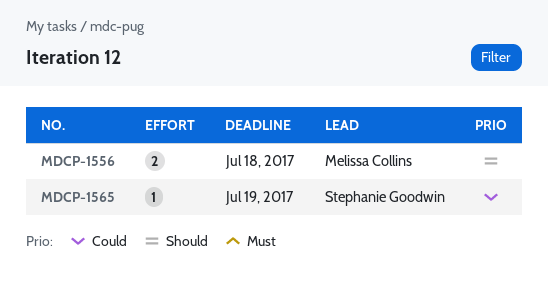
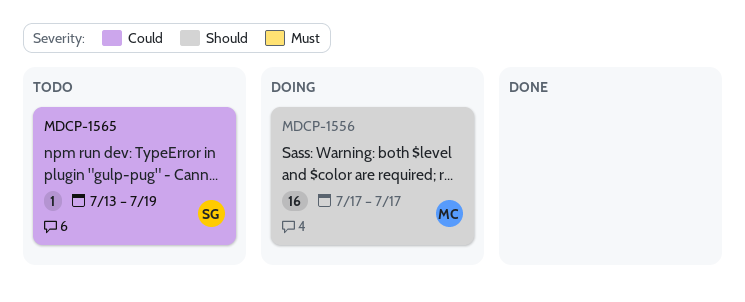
MDCP-1556, estimate: 2 -> 16
MDCP-1556, due: Jul 18 -> Jul 17

